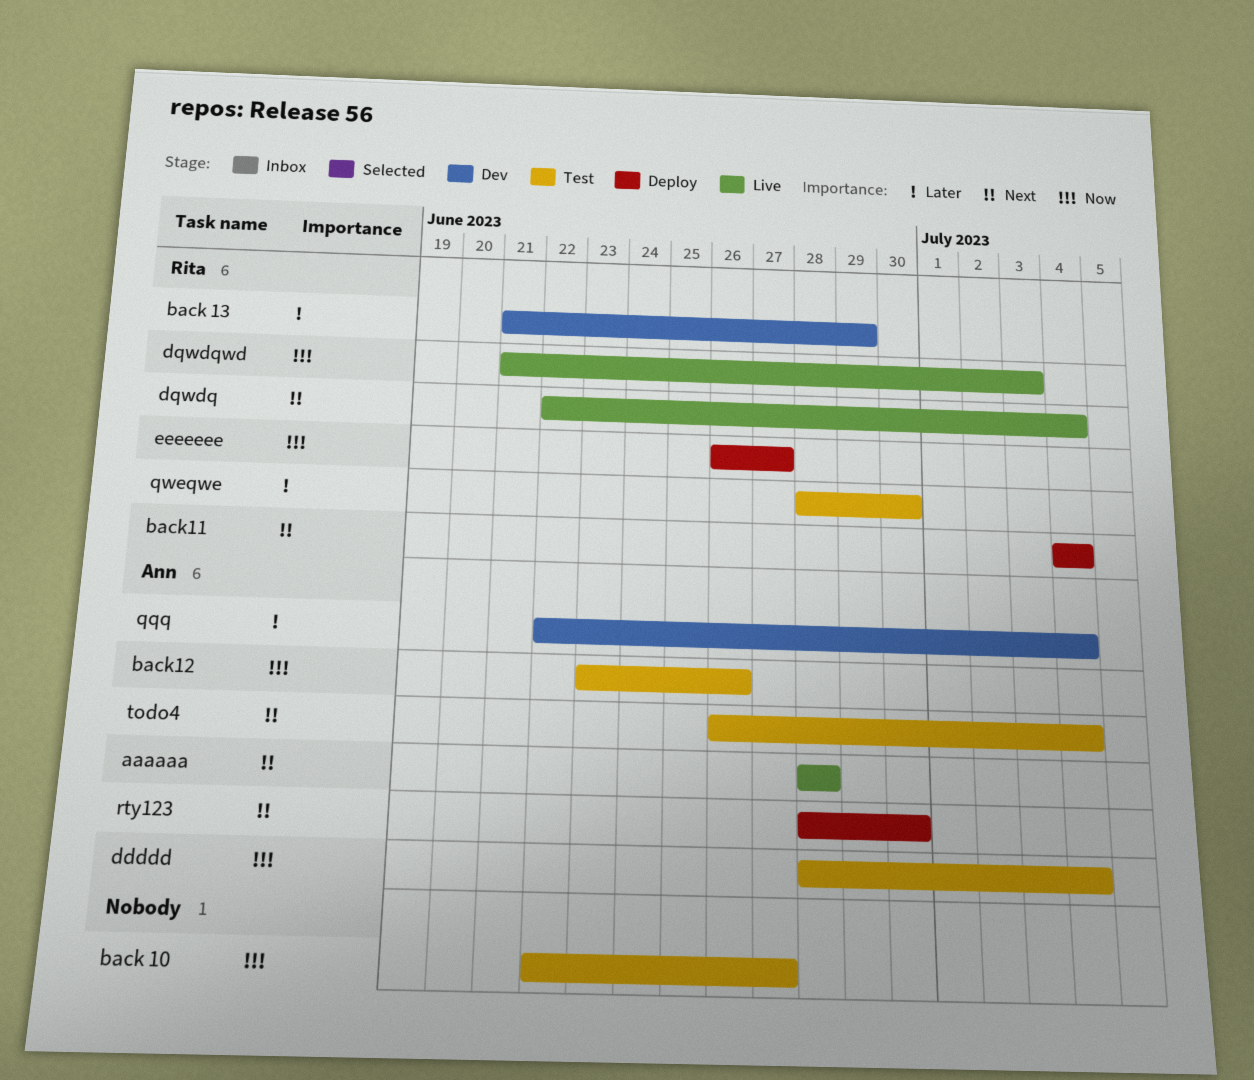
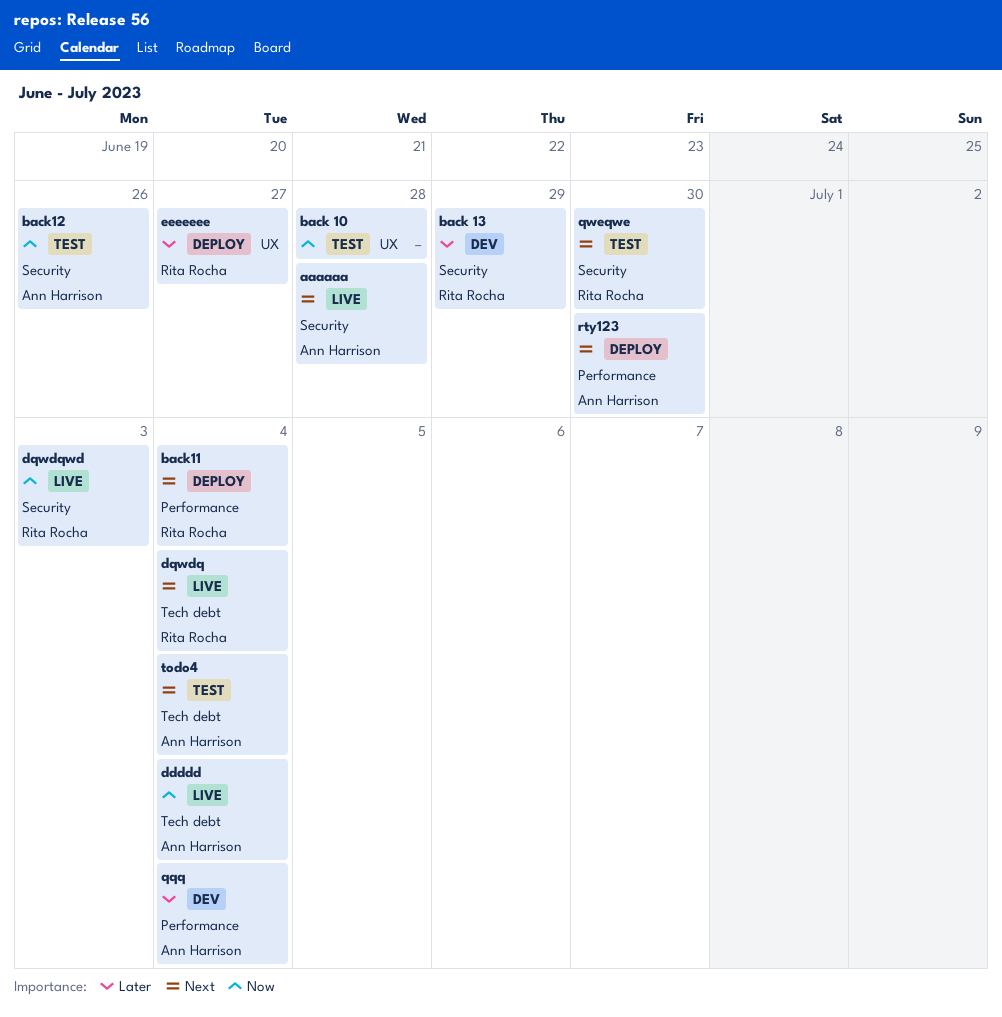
back 10, due: Jun 27 -> Jun 28
ddddd, status: Test -> Live
eeeeeee, priority: Now -> Later
qweqwe, priority: Later -> Next

